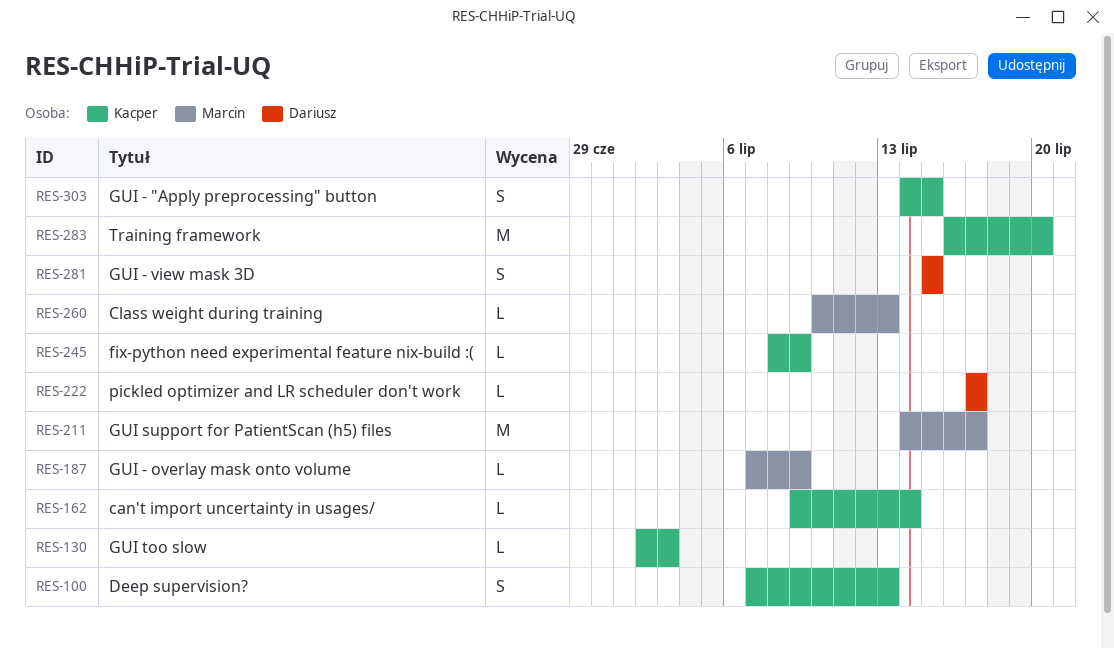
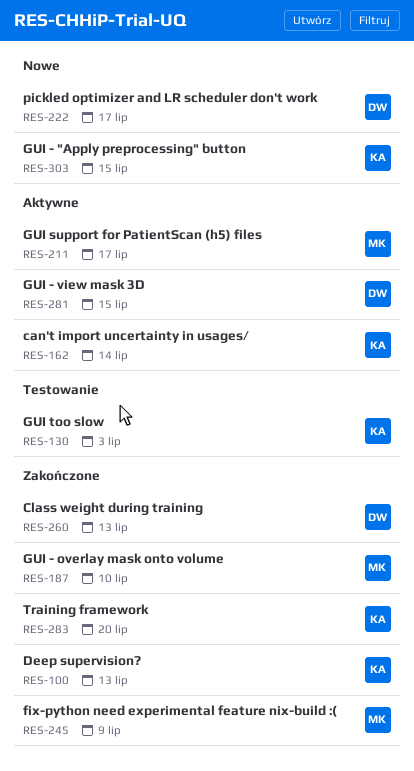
RES-187, due: Jul 9 -> Jul 10
RES-245, owner: Kacper -> Marcin
RES-260, owner: Marcin -> Dariusz

